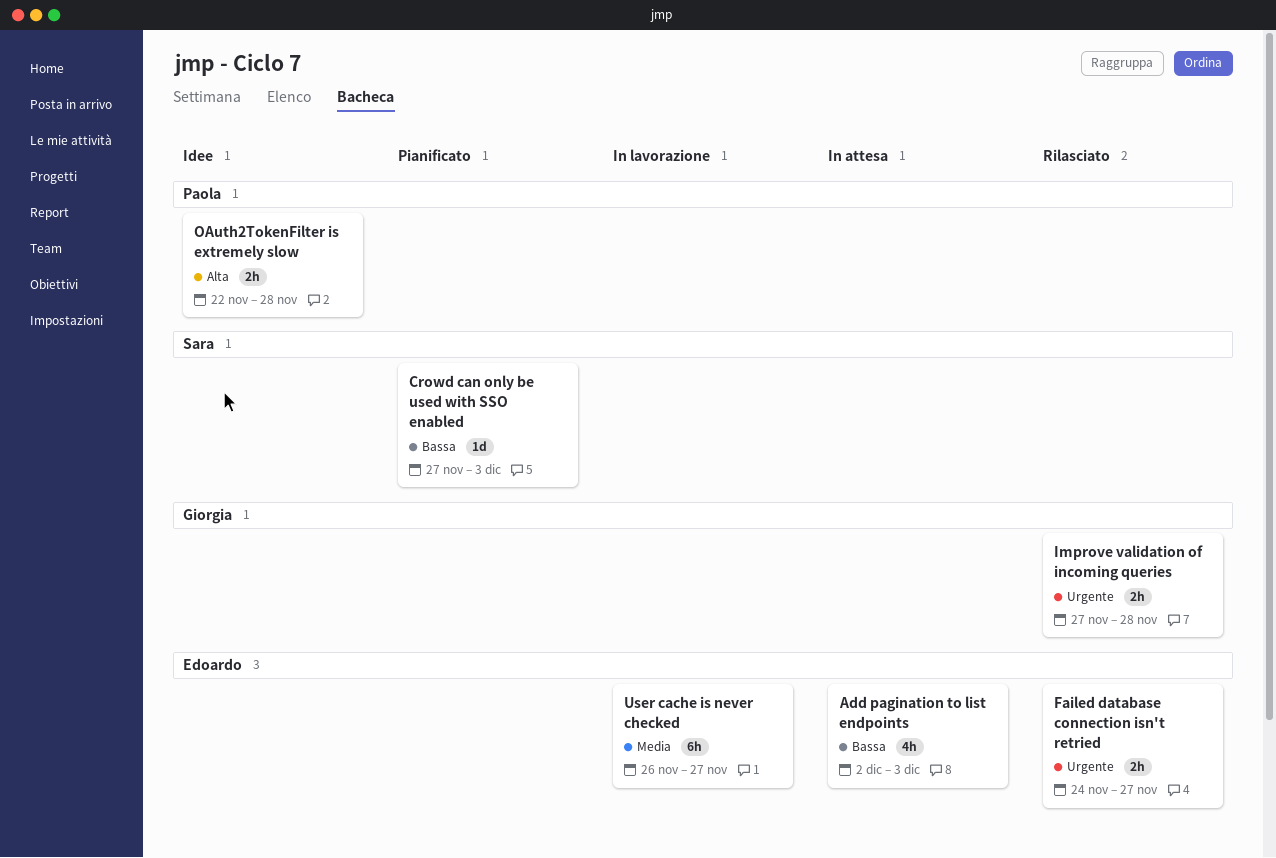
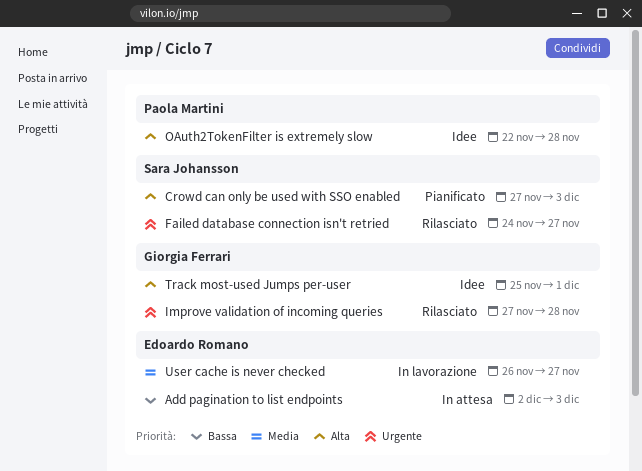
Crowd can only be used with SSO enabled, priority: Bassa -> Alta
Failed database connection isn't retried, owner: Edoardo Romano -> Sara Johansson
Track most-used Jumps per-user: none -> present

